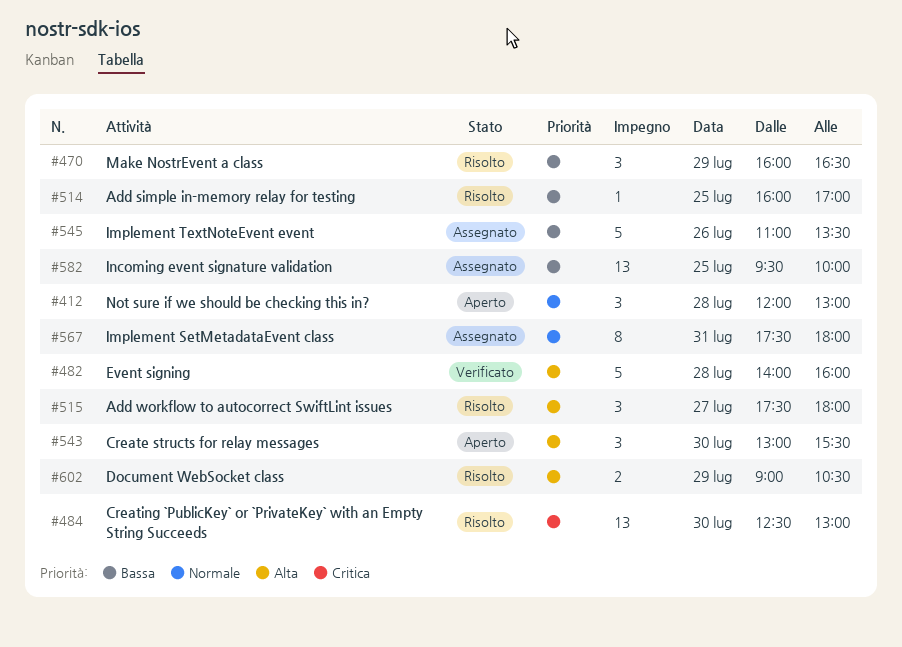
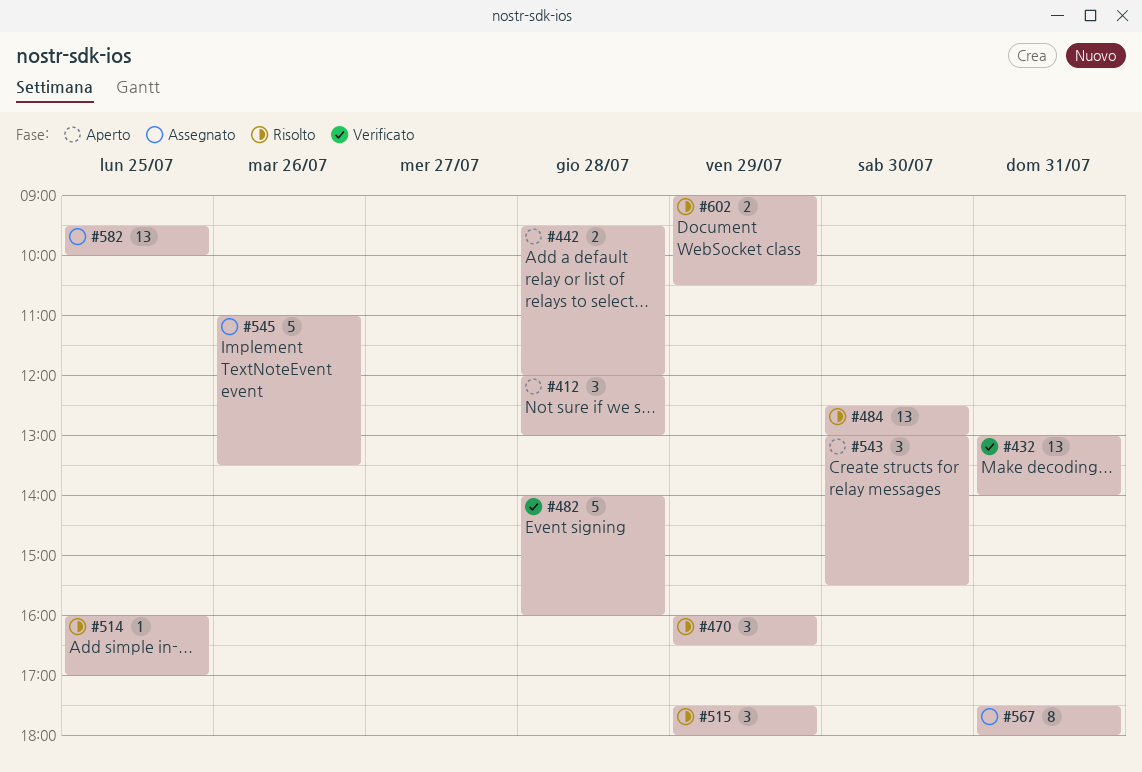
#432: none -> present
#442: none -> present
#515, day: Jul 27 -> Jul 29

